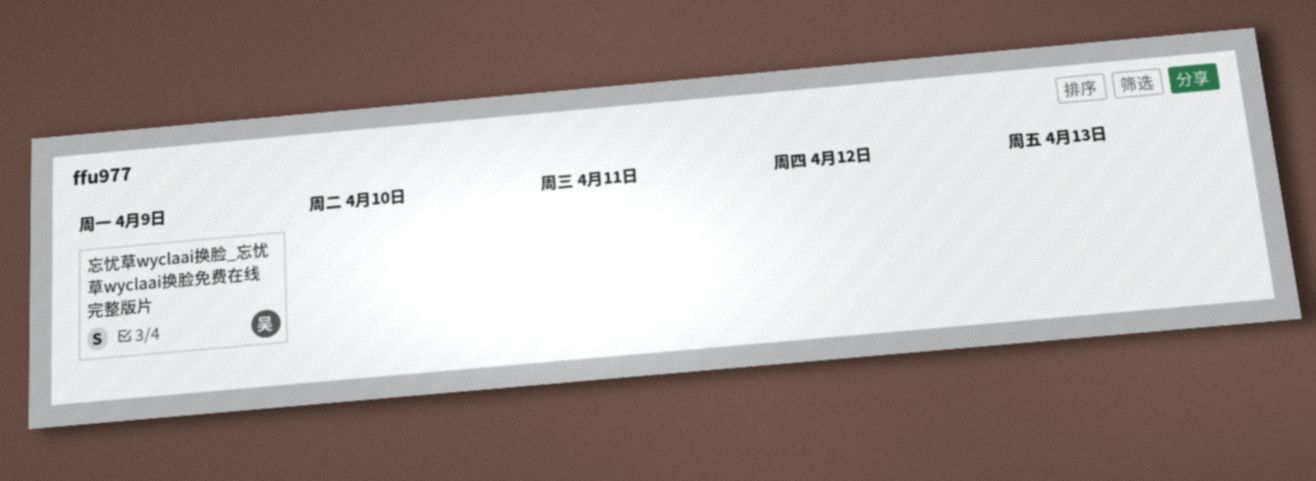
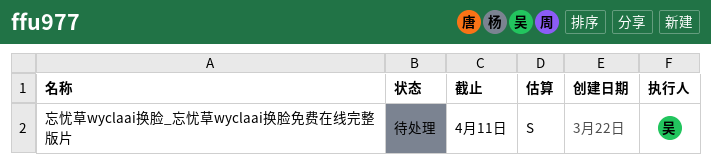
忘忧草wyclaai换脸_忘忧草wyclaai换脸免费在线完整版片, due: Apr 9 -> Apr 11

